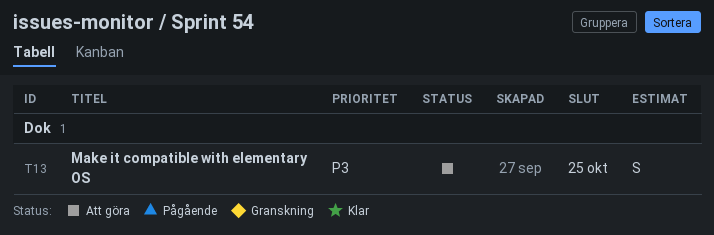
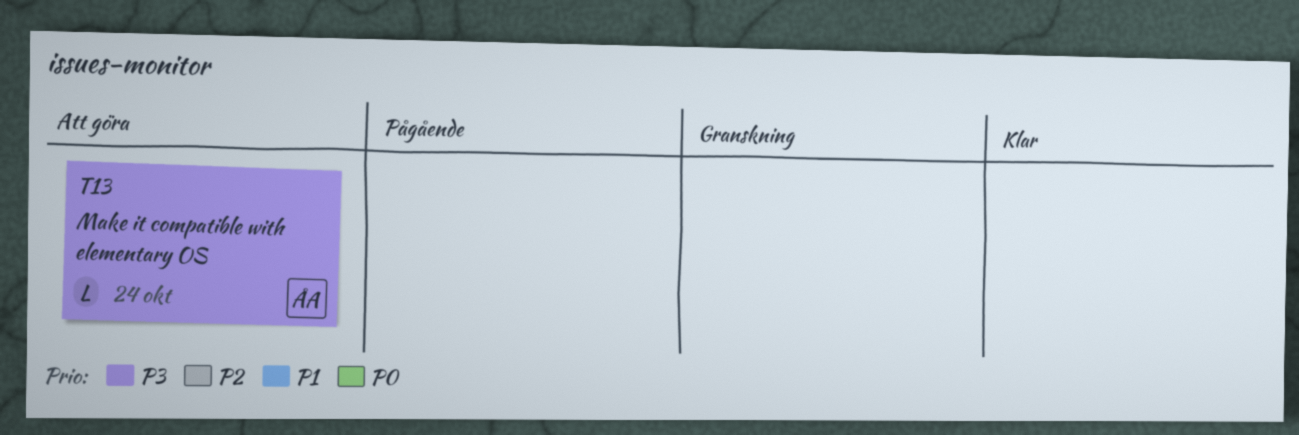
T13, estimate: S -> L
T13, due: Oct 25 -> Oct 24

